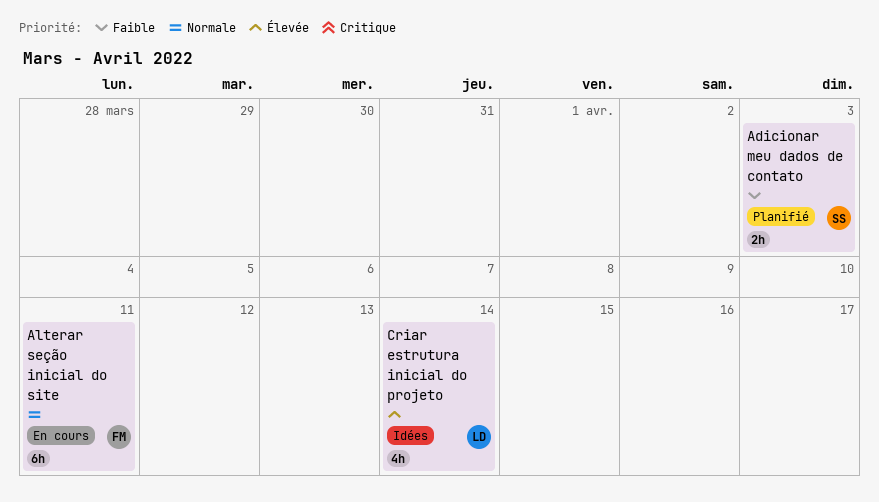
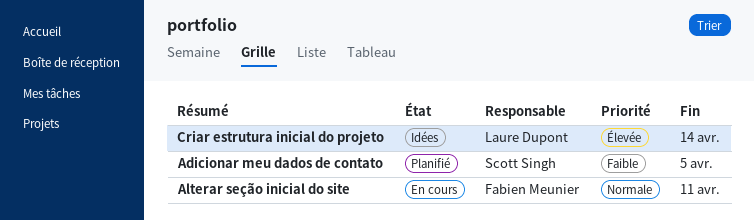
Adicionar meu dados de contato, due: Apr 3 -> Apr 5

